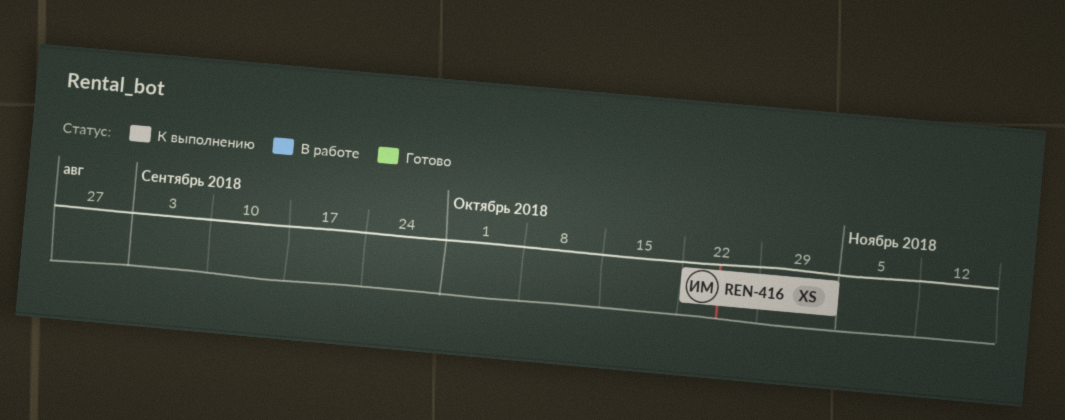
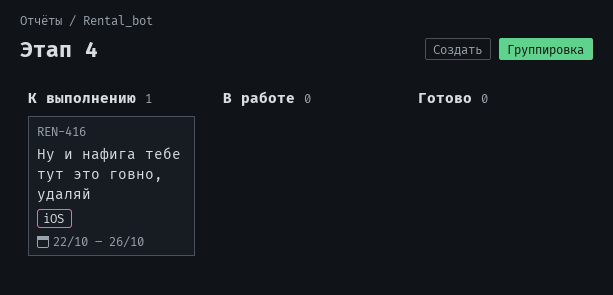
REN-416, due: Nov 2 -> Oct 26

